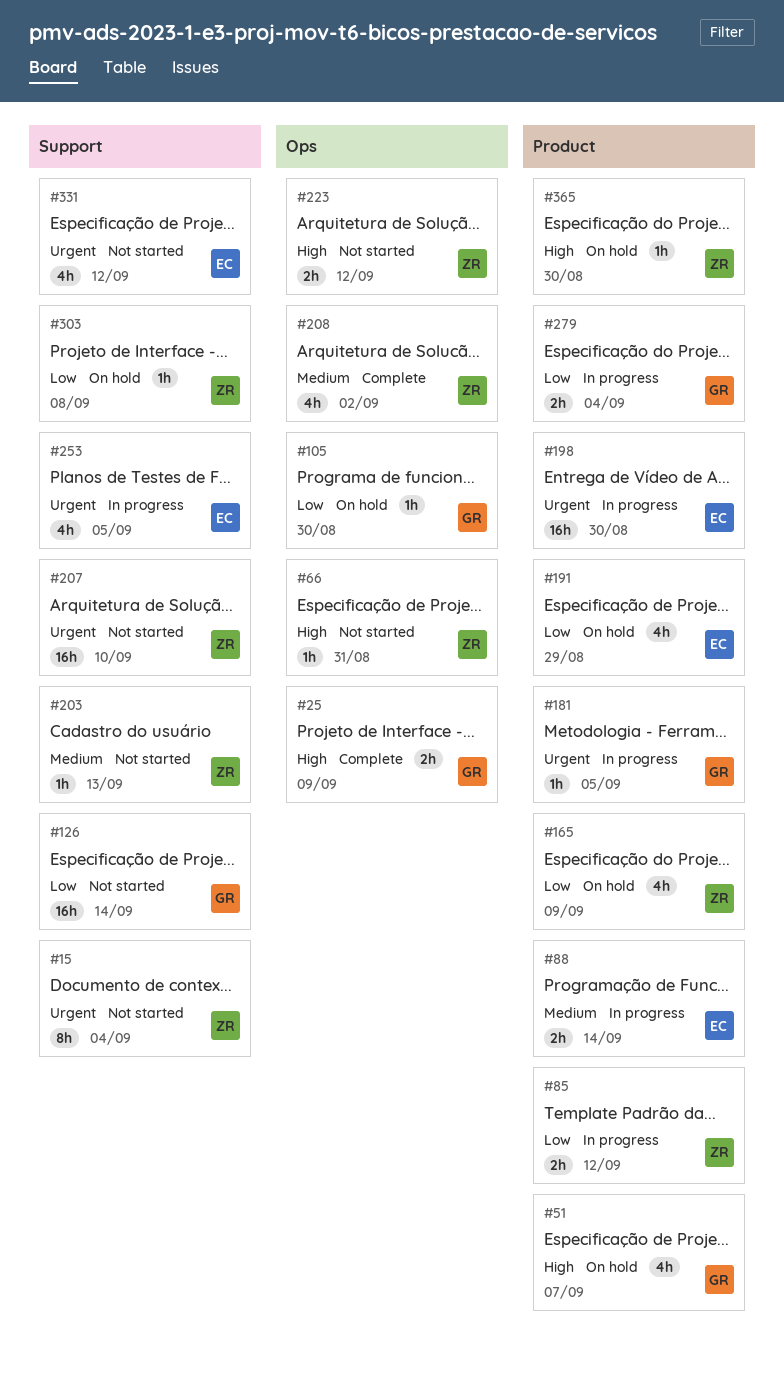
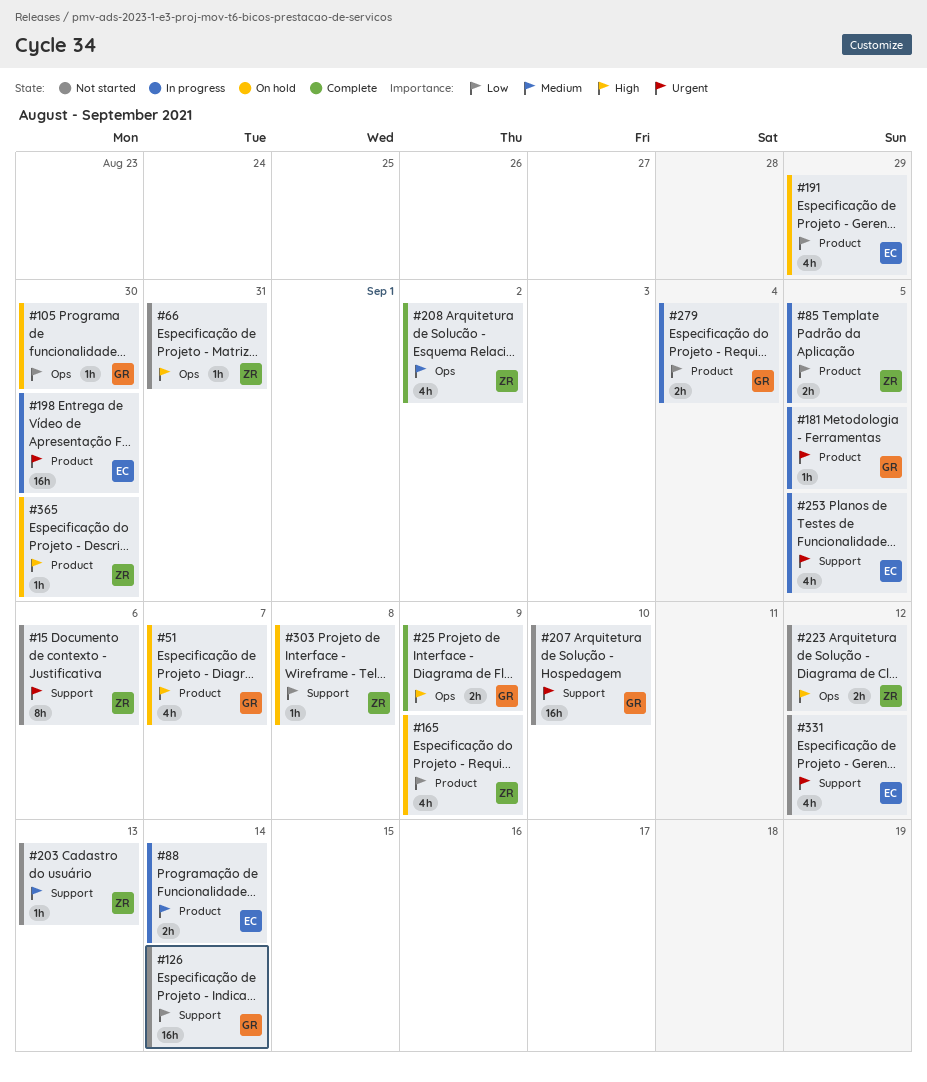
#15, due: Sep 4 -> Sep 6
#85, due: Sep 12 -> Sep 5
#207, owner: ZR -> GR

